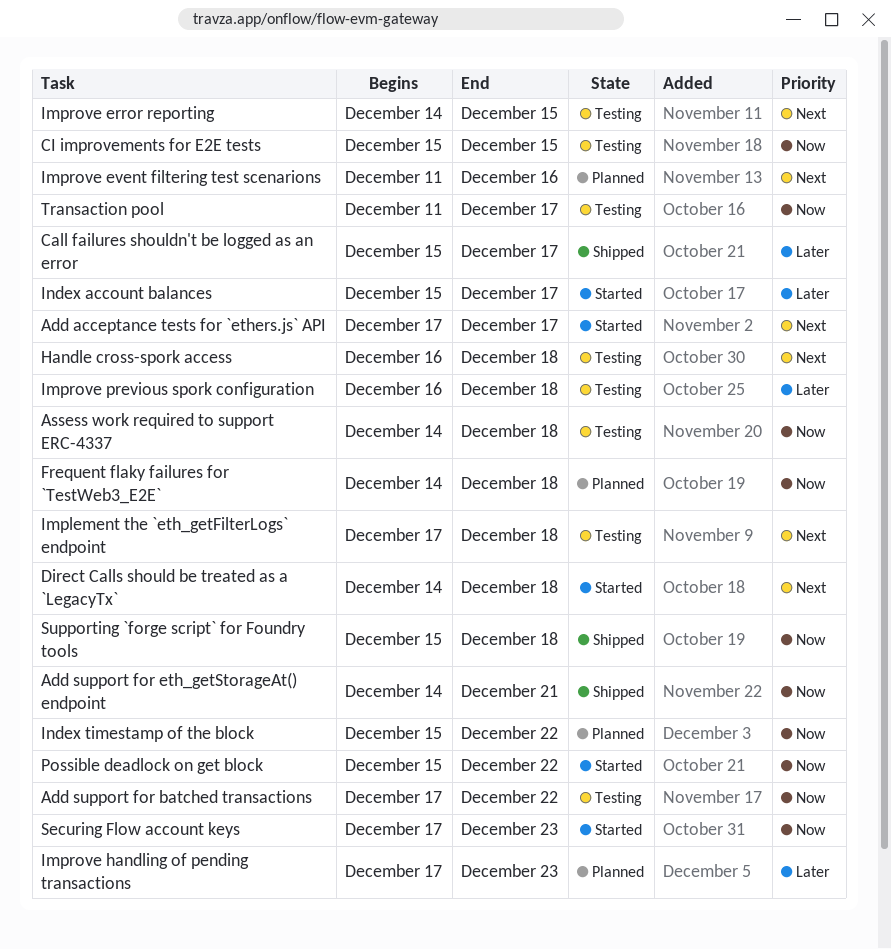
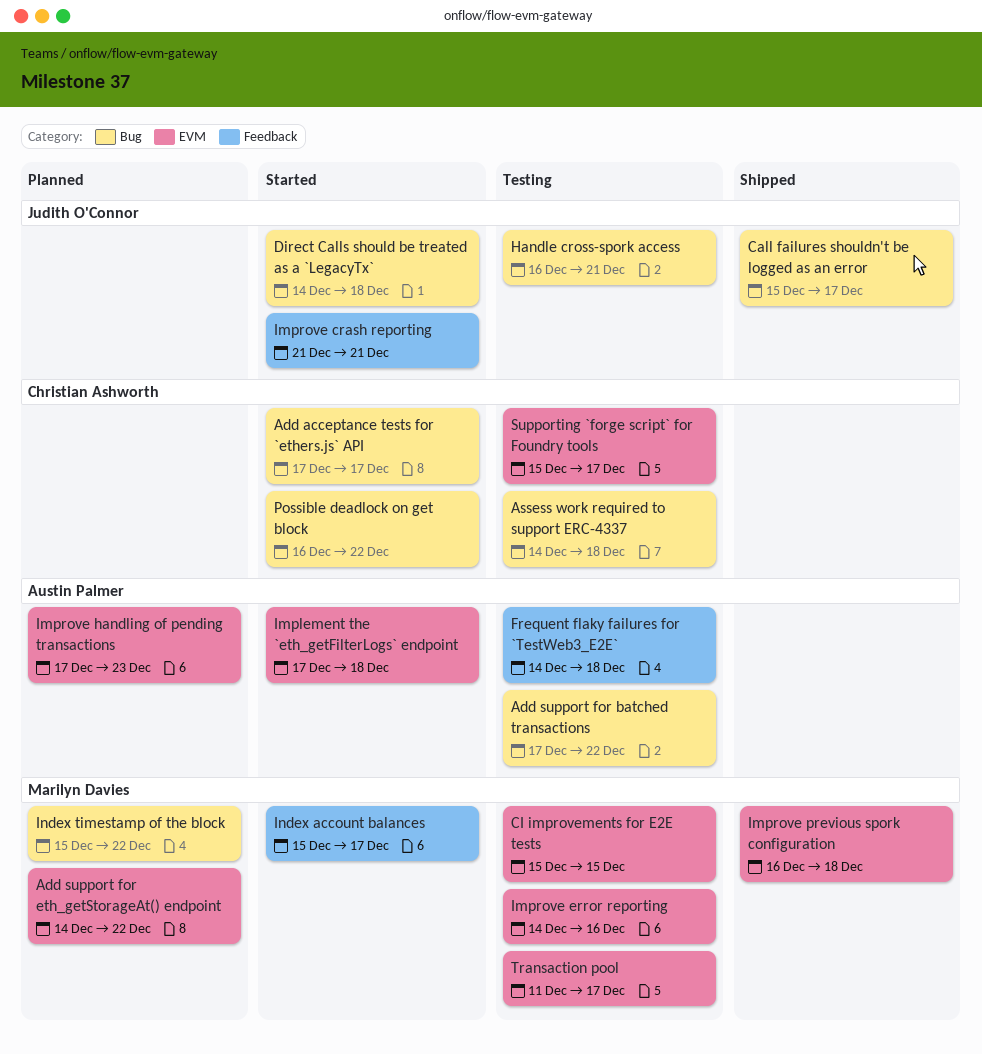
Add support for eth_getStorageAt() endpoint, status: Shipped -> Planned
Add support for eth_getStorageAt() endpoint, due: Dec 21 -> Dec 22
Frequent flaky failures for `TestWeb3_E2E`, status: Planned -> Testing
Handle cross-spork access, due: Dec 18 -> Dec 21
Implement the `eth_getFilterLogs` endpoint, status: Testing -> Started
Improve crash reporting: none -> present
Improve error reporting, due: Dec 15 -> Dec 16
Improve event filtering test scenarions: present -> none
Improve previous spork configuration, status: Testing -> Shipped
Possible deadlock on get block, start: Dec 15 -> Dec 16
Securing Flow account keys: present -> none
Supporting `forge script` for Foundry tools, status: Shipped -> Testing
Supporting `forge script` for Foundry tools, due: Dec 18 -> Dec 17

